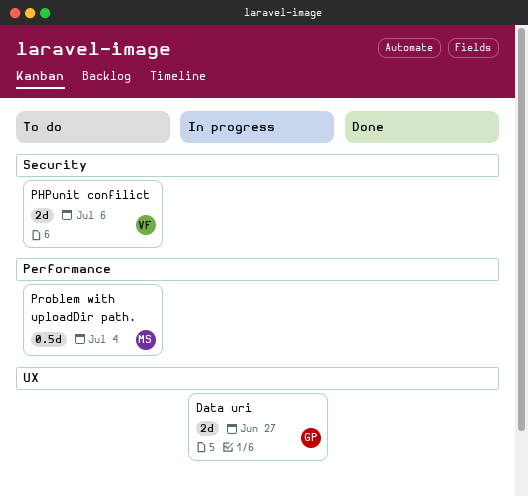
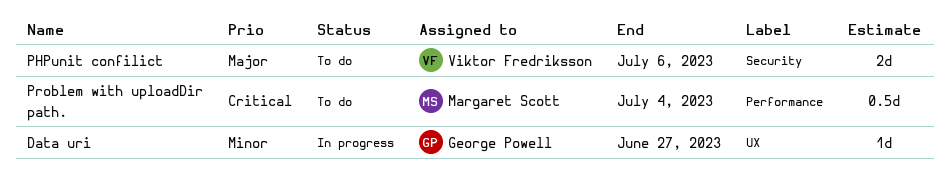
Data uri, estimate: 2d -> 1d

